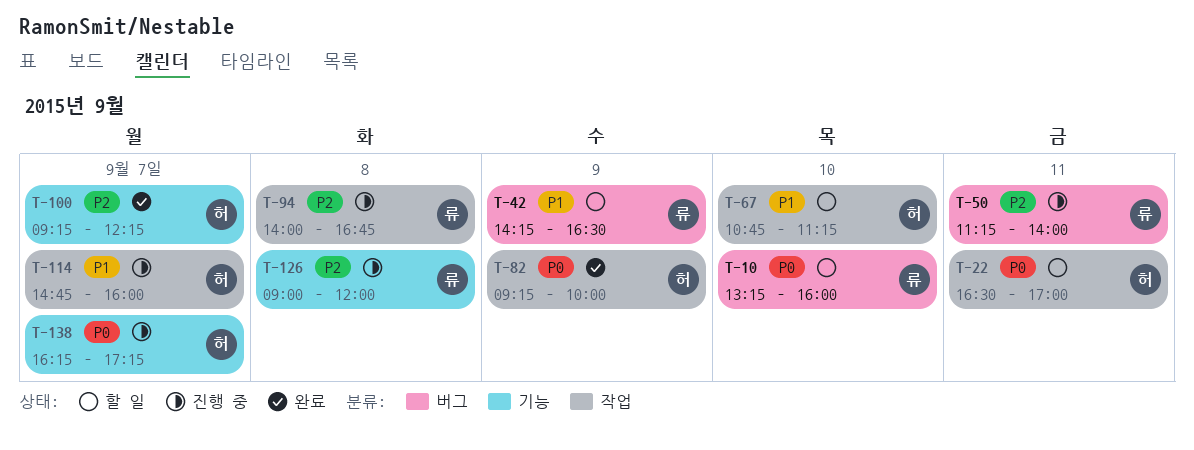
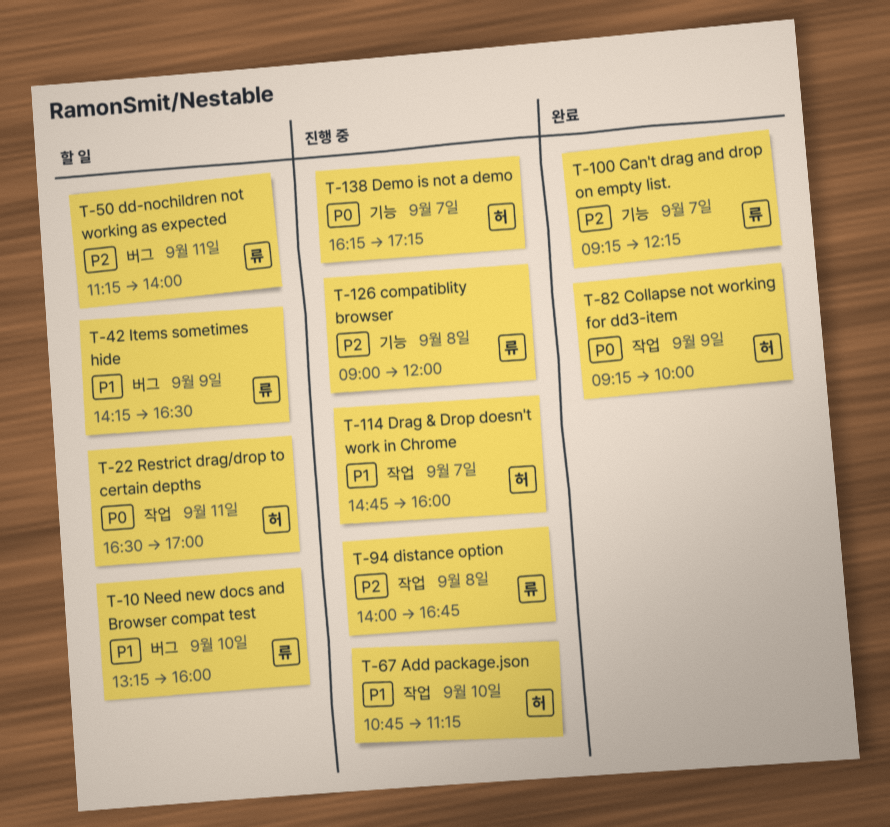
T-10, priority: P0 -> P1
T-50, status: 진행 중 -> 할 일
T-67, status: 할 일 -> 진행 중
T-100, owner: 허 -> 류

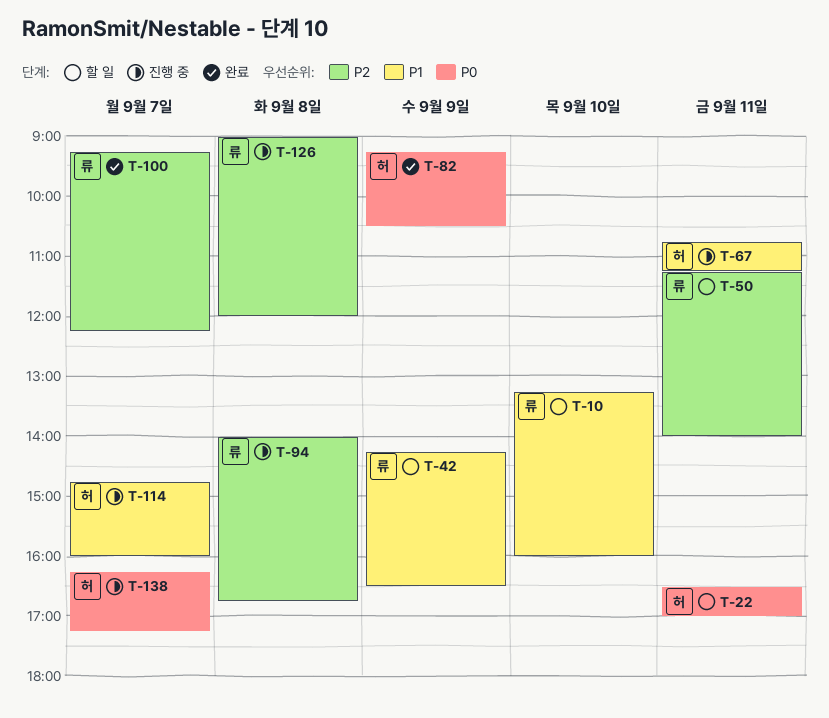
T-67, day: Sep 10 -> Sep 11
T-82, ends: 10:00 -> 10:30

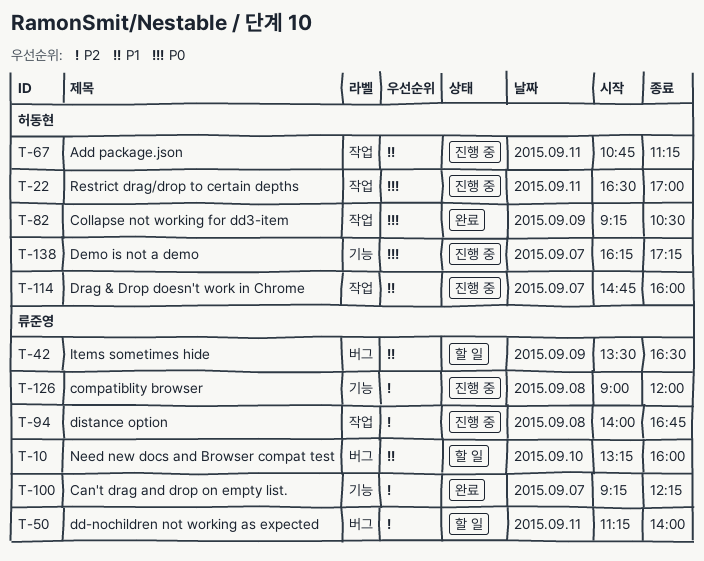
T-22, status: 할 일 -> 진행 중
T-42, begins: 14:15 -> 13:30

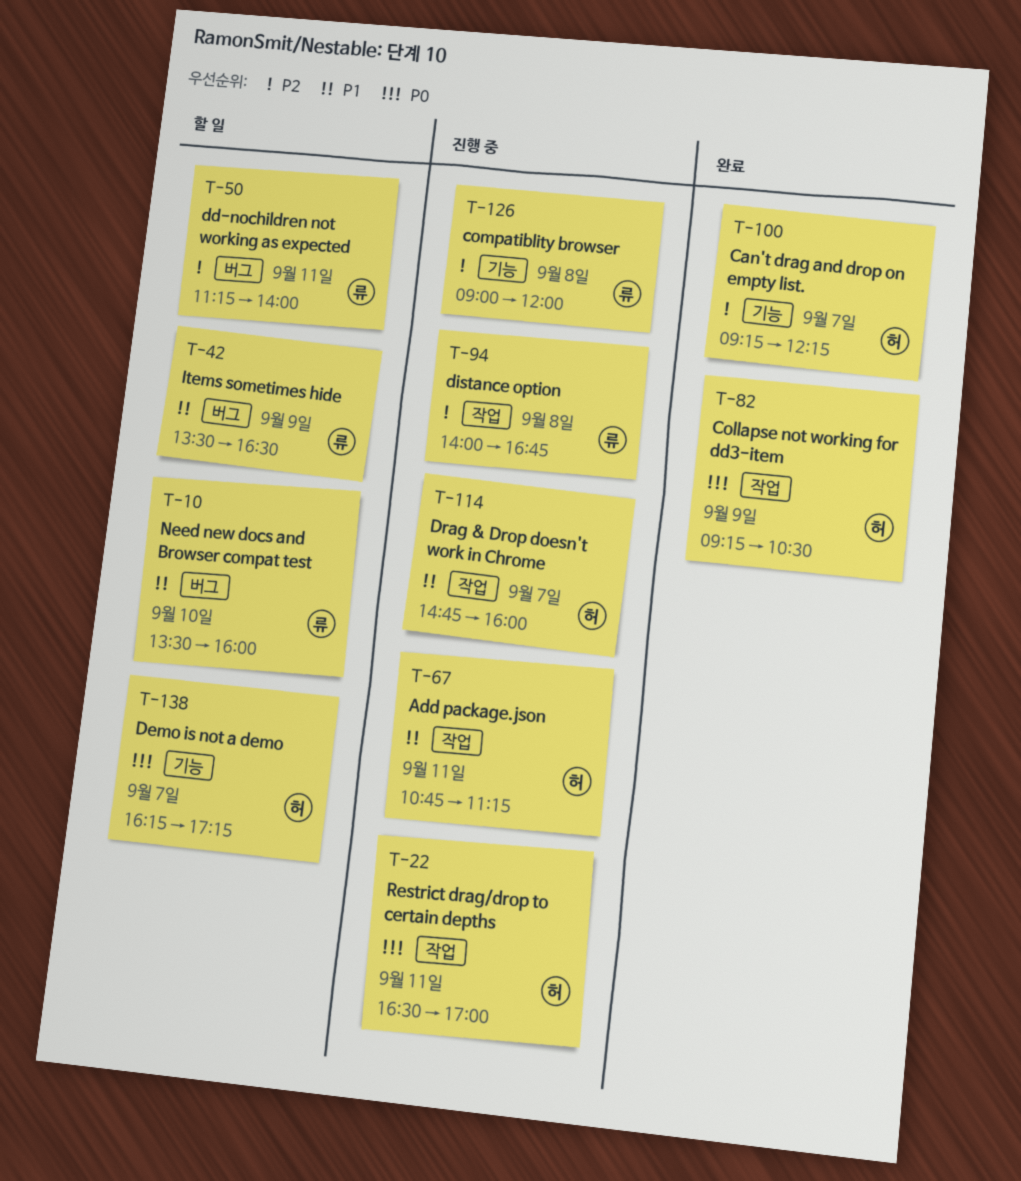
T-10, begins: 13:15 -> 13:30
T-100, owner: 류준영 -> 허동현
T-138, status: 진행 중 -> 할 일

